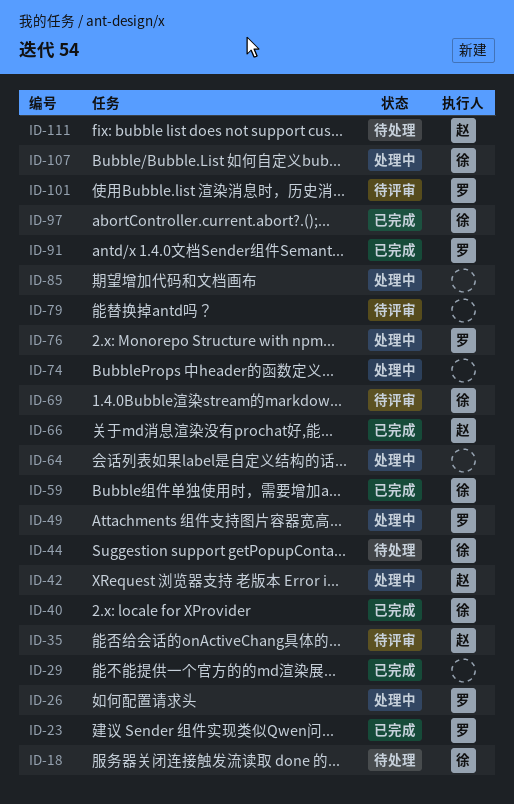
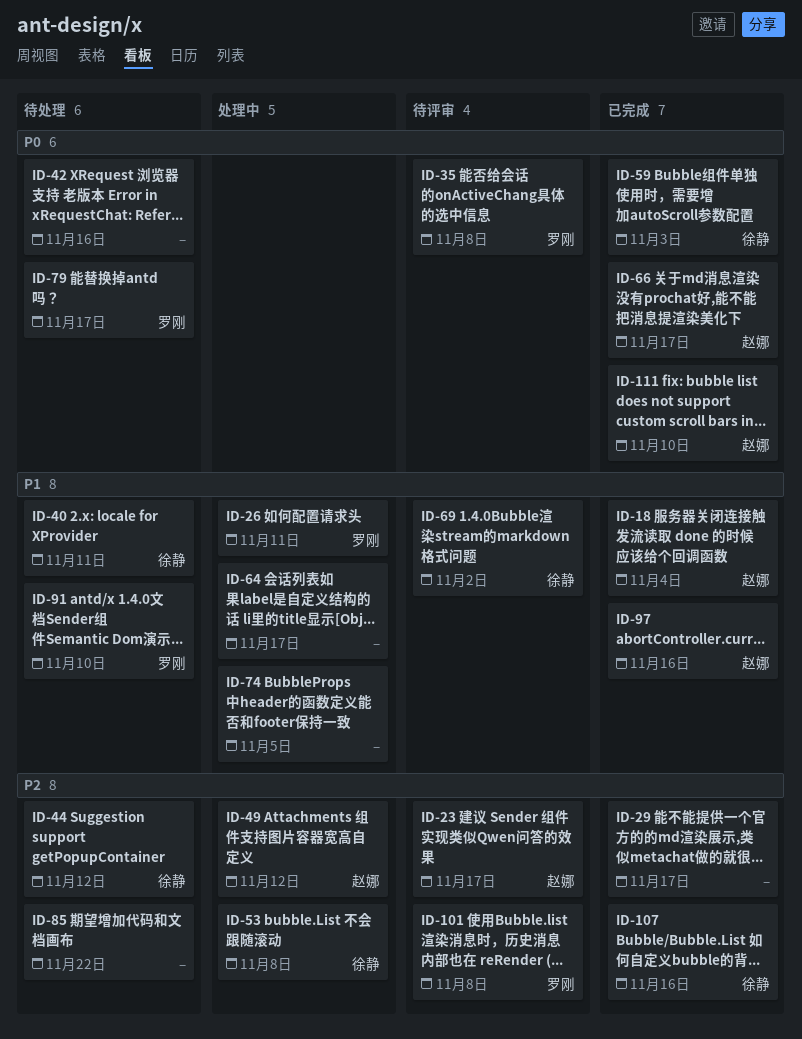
ID-18, status: 待处理 -> 已完成
ID-18, owner: 徐静 -> 赵娜
ID-23, status: 已完成 -> 待评审
ID-23, owner: 罗刚 -> 赵娜
ID-35, owner: 赵娜 -> 罗刚
ID-40, status: 已完成 -> 待处理
ID-42, status: 处理中 -> 待处理
ID-42, owner: 赵娜 -> none
ID-49, owner: 罗刚 -> 赵娜
ID-53: none -> present
ID-76: present -> none
ID-79, status: 待评审 -> 待处理
ID-79, owner: none -> 罗刚
ID-85, status: 处理中 -> 待处理
ID-91, status: 已完成 -> 待处理
ID-97, owner: 徐静 -> 赵娜
ID-107, status: 处理中 -> 已完成
ID-111, status: 待处理 -> 已完成

